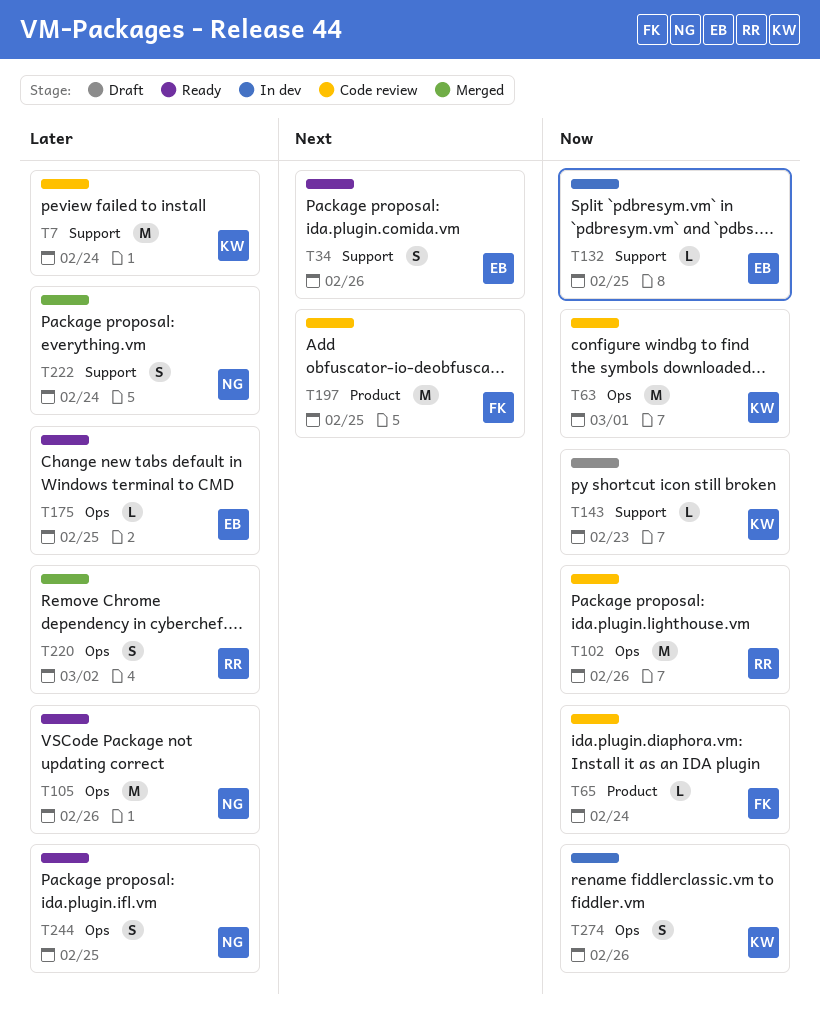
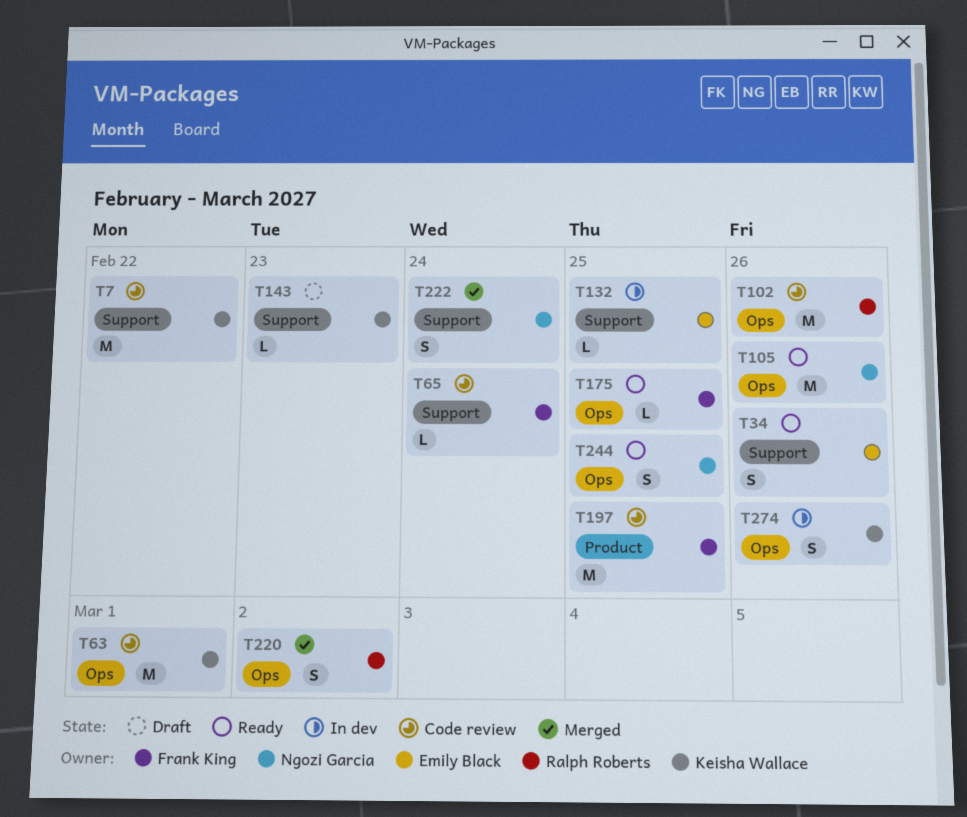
T7, due: Feb 24 -> Feb 22
T65, label: Product -> Support
T175, owner: Emily Black -> Frank King

